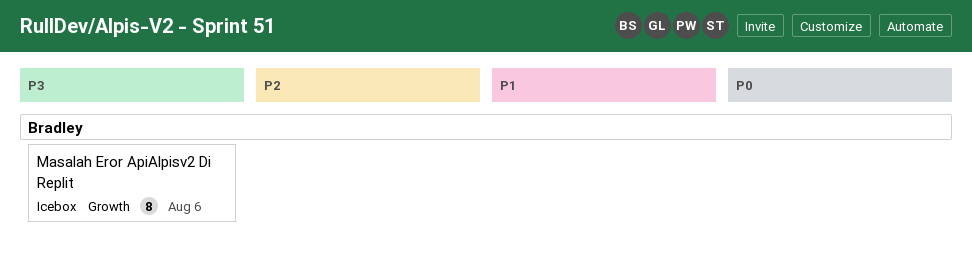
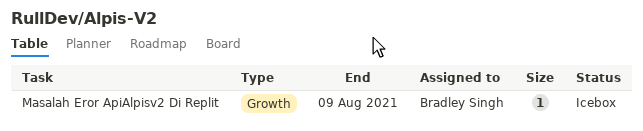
Masalah Eror ApiAlpisv2 Di Replit, estimate: 8 -> 1
Masalah Eror ApiAlpisv2 Di Replit, due: Aug 6 -> Aug 9

